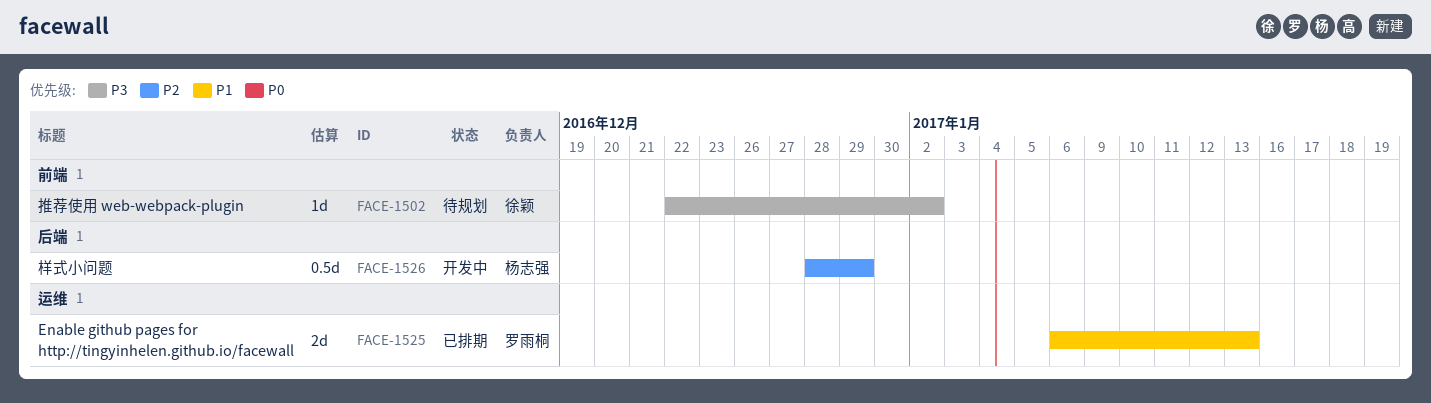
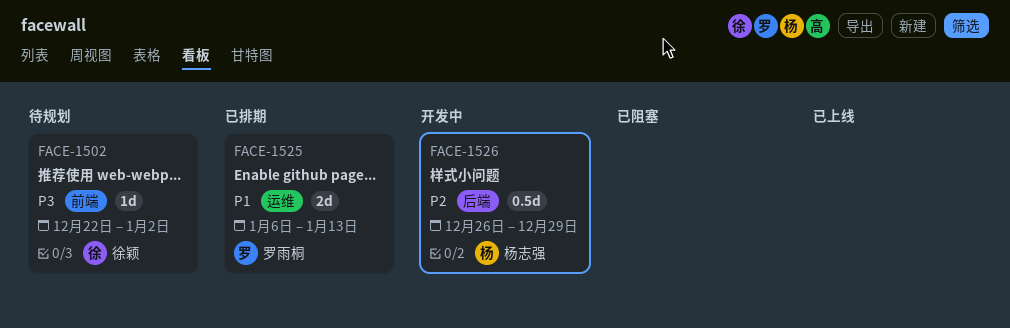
FACE-1526, start: Dec 28 -> Dec 26

